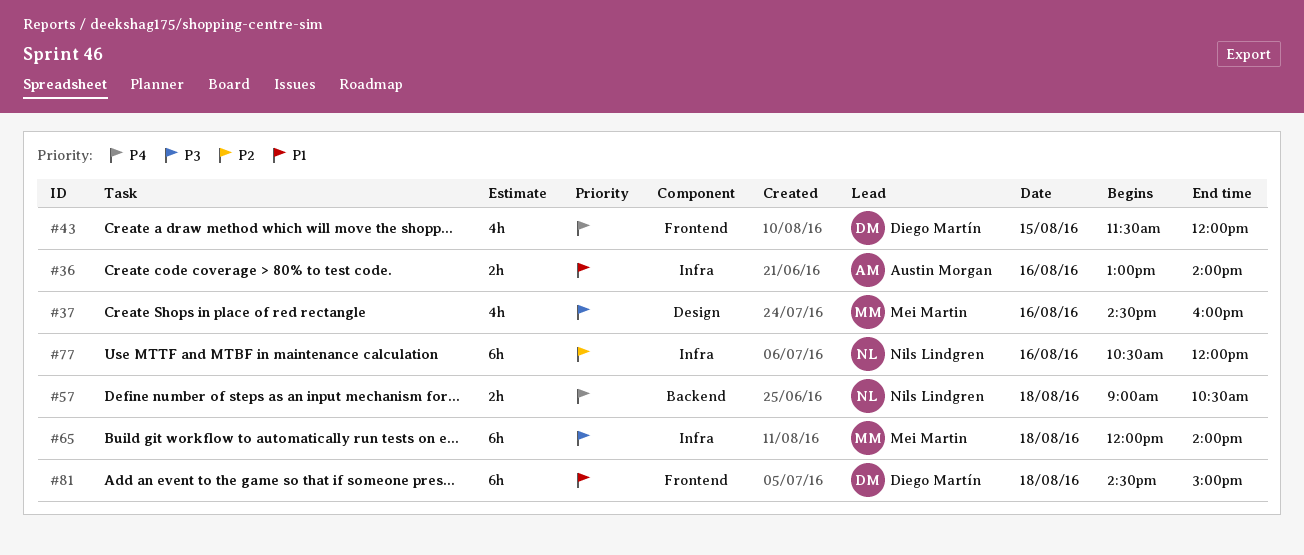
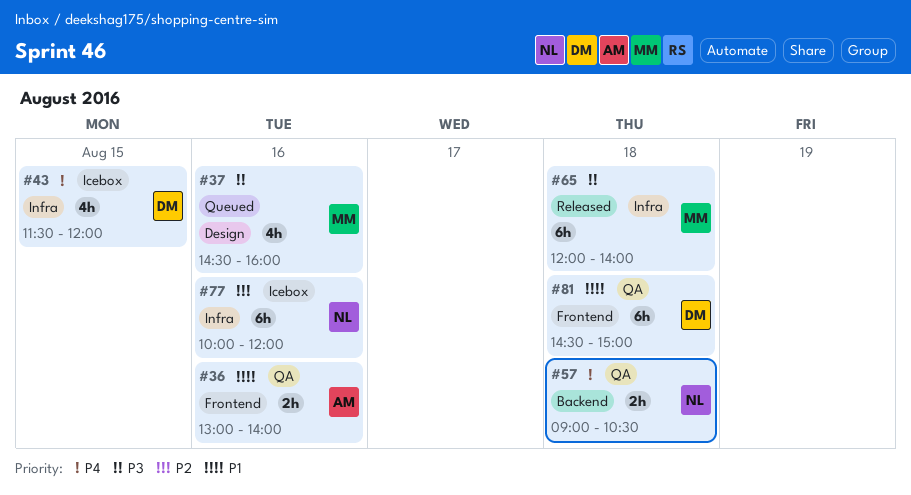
#36, label: Infra -> Frontend
#43, label: Frontend -> Infra
#77, begins: 10:30 -> 10:00

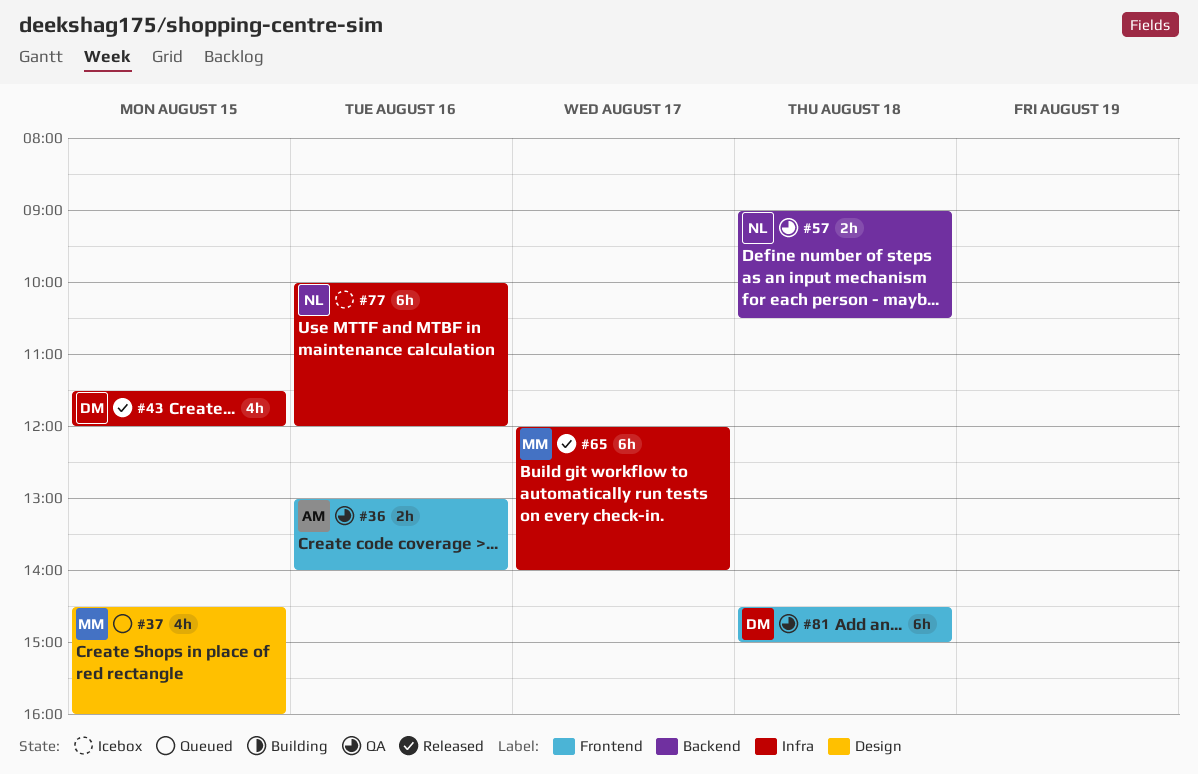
#37, day: Aug 16 -> Aug 15
#43, status: Icebox -> Released
#65, day: Aug 18 -> Aug 17

